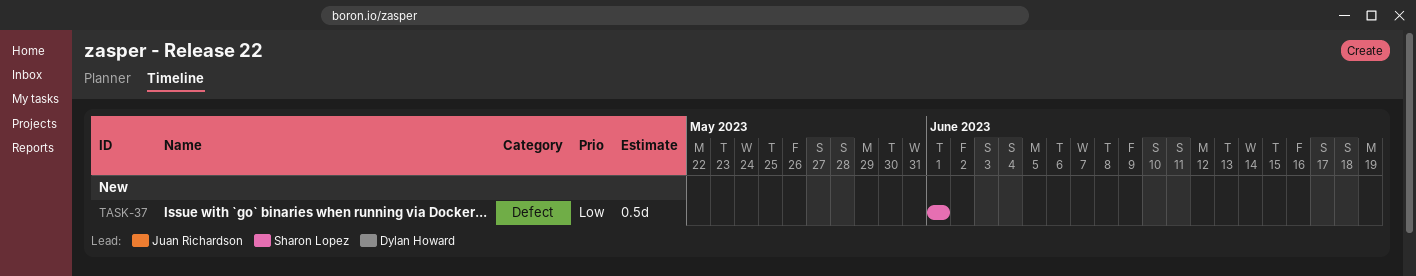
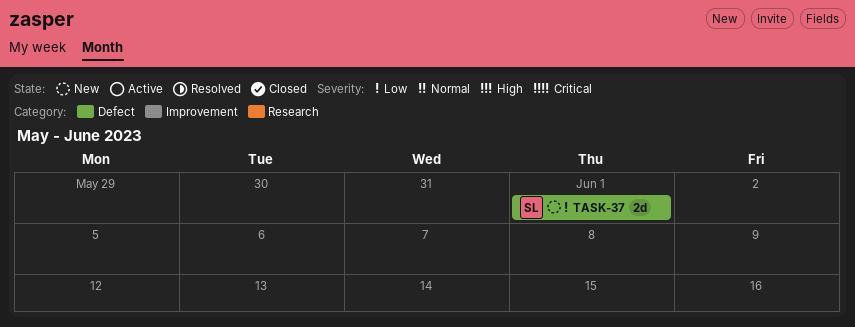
TASK-37, estimate: 0.5d -> 2d

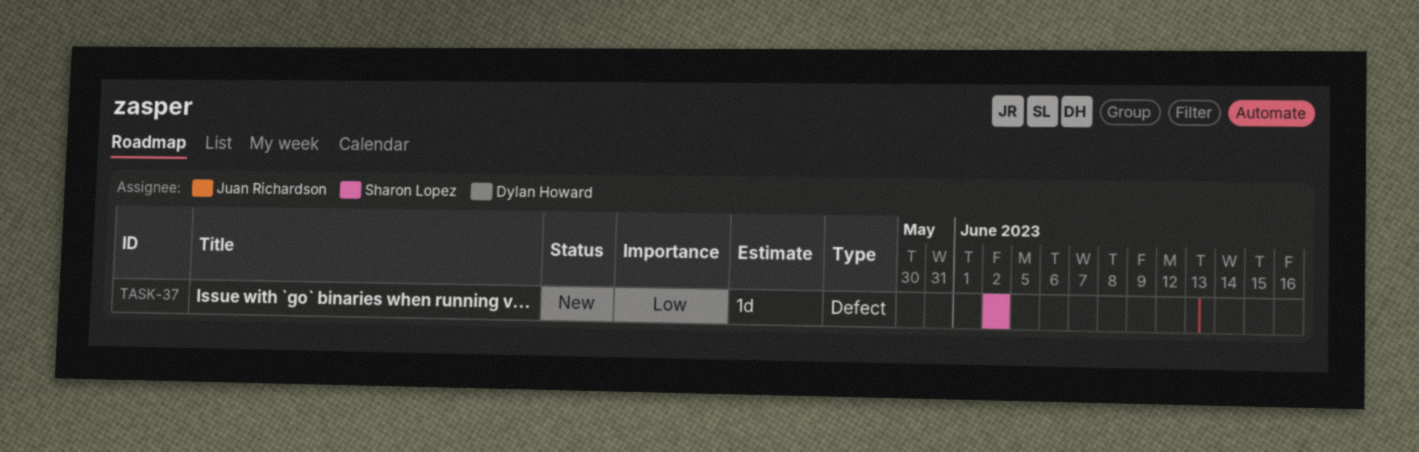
TASK-37, estimate: 2d -> 1d
TASK-37, start: Jun 1 -> Jun 2
TASK-37, due: Jun 1 -> Jun 2

